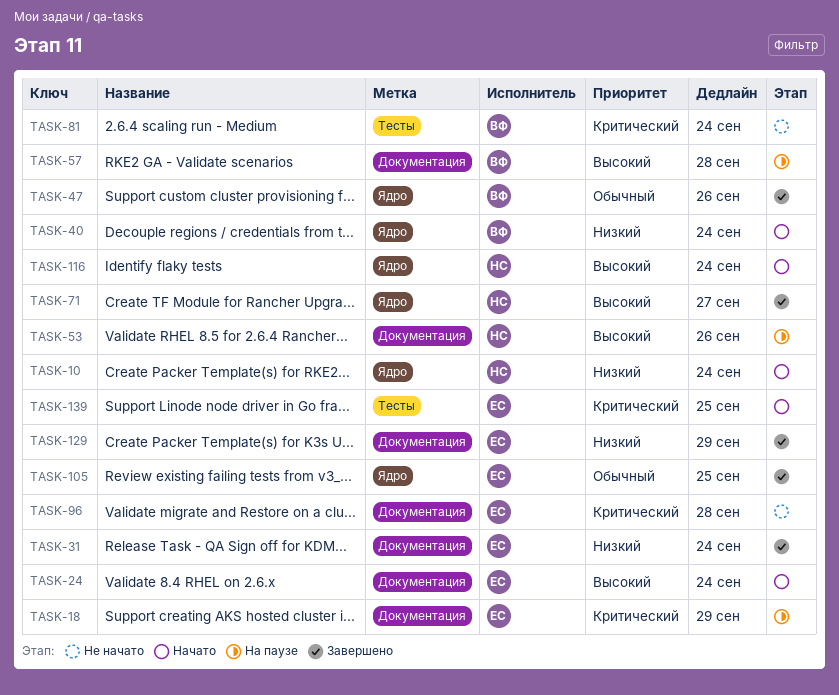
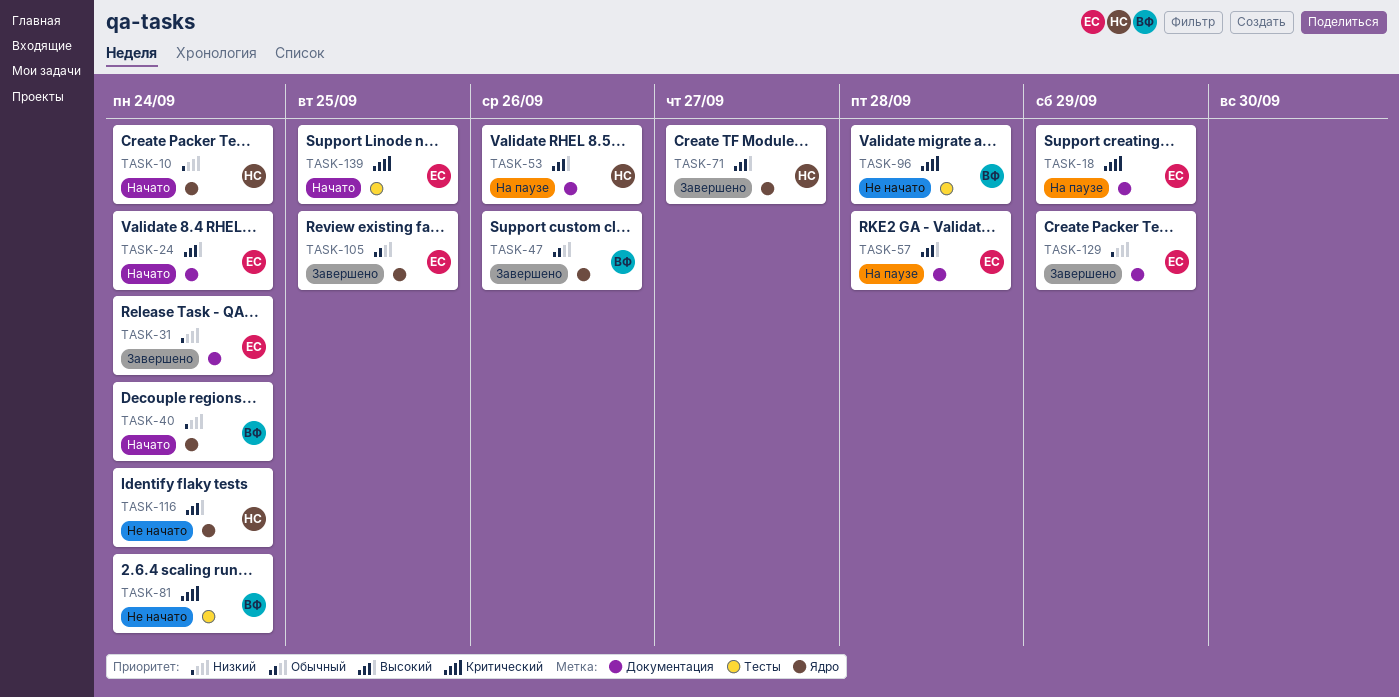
TASK-57, owner: ВФ -> ЕС
TASK-96, owner: ЕС -> ВФ
TASK-96, label: Документация -> Тесты
TASK-116, status: Начато -> Не начато

